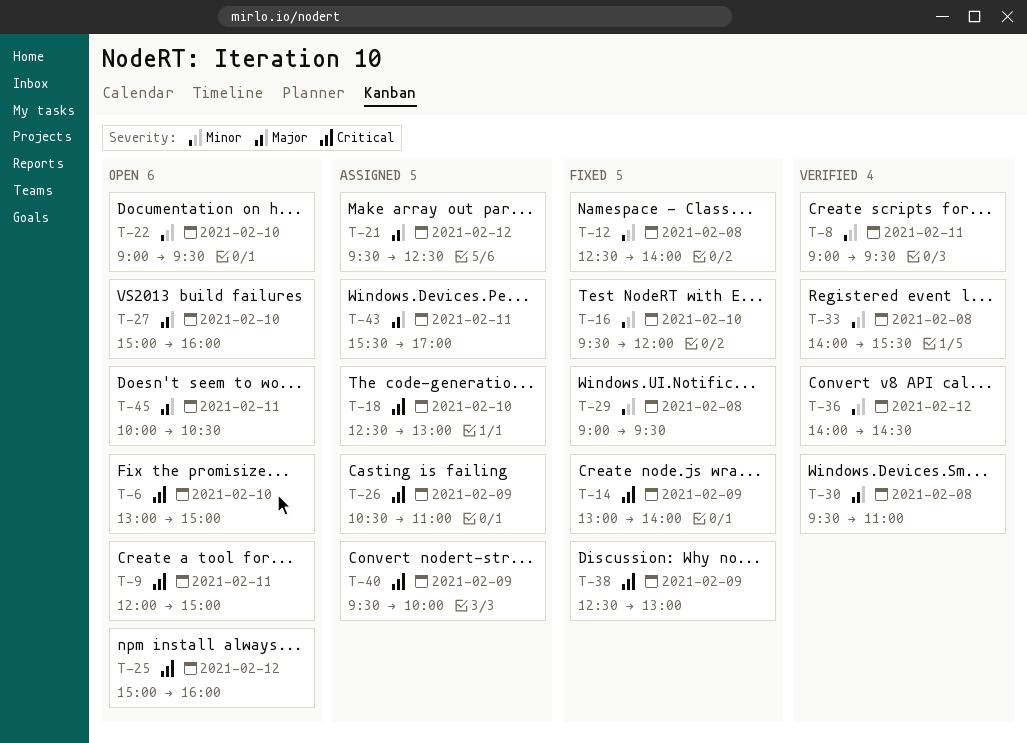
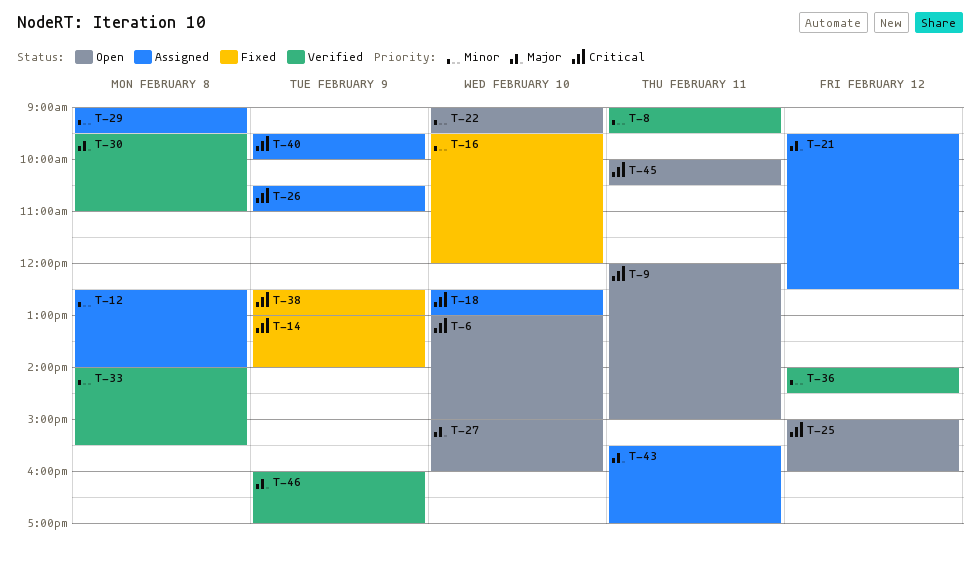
T-12, status: Fixed -> Assigned
T-29, status: Fixed -> Assigned
T-45, priority: Major -> Critical
T-46: none -> present

